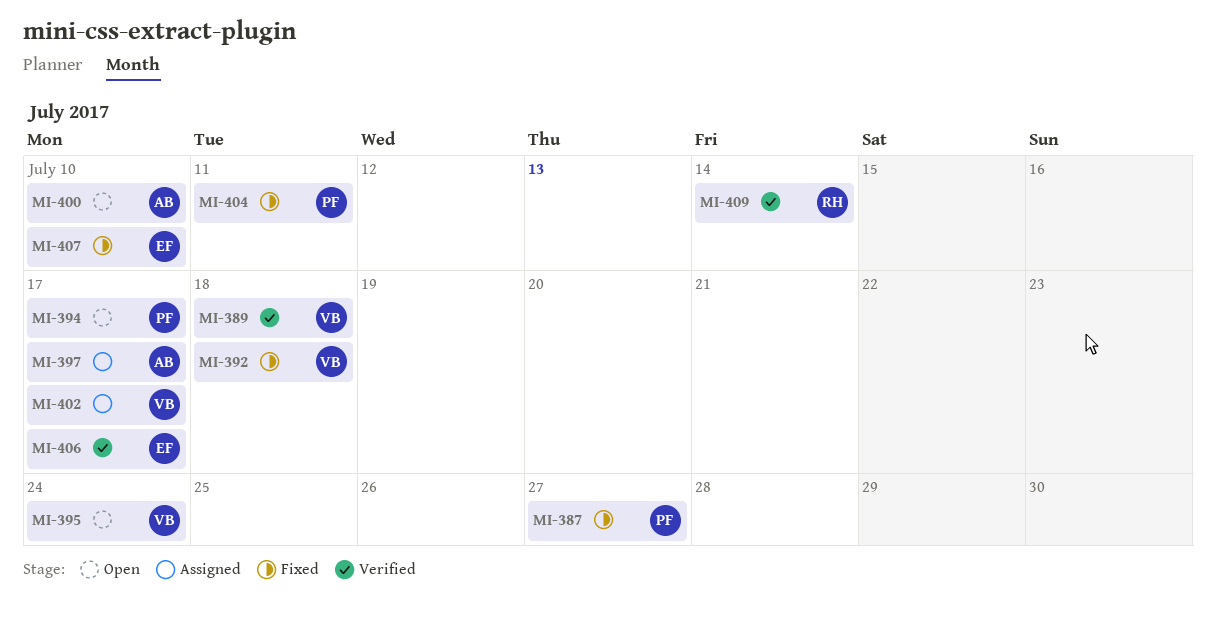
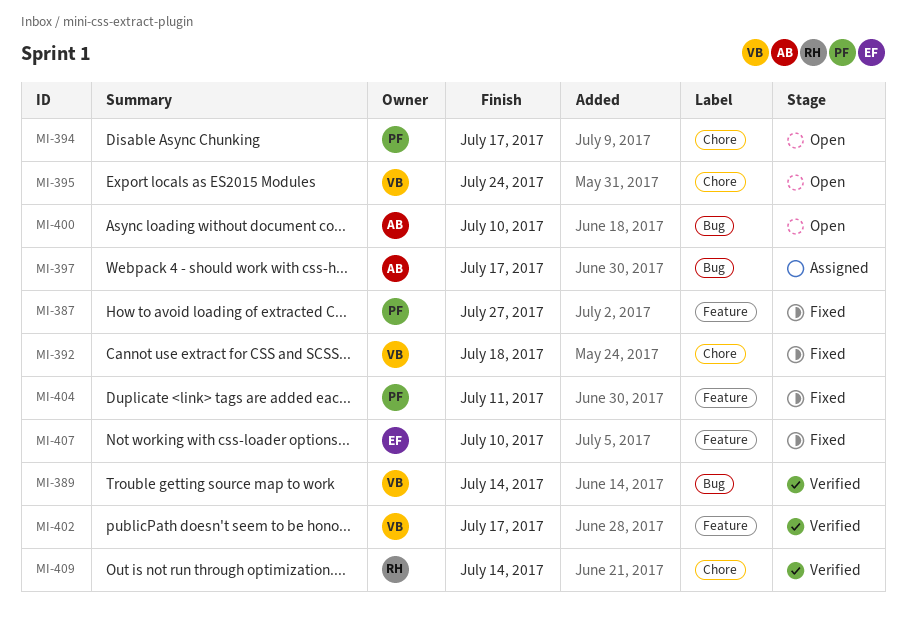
MI-389, due: Jul 18 -> Jul 14
MI-402, status: Assigned -> Verified
MI-406: present -> none

